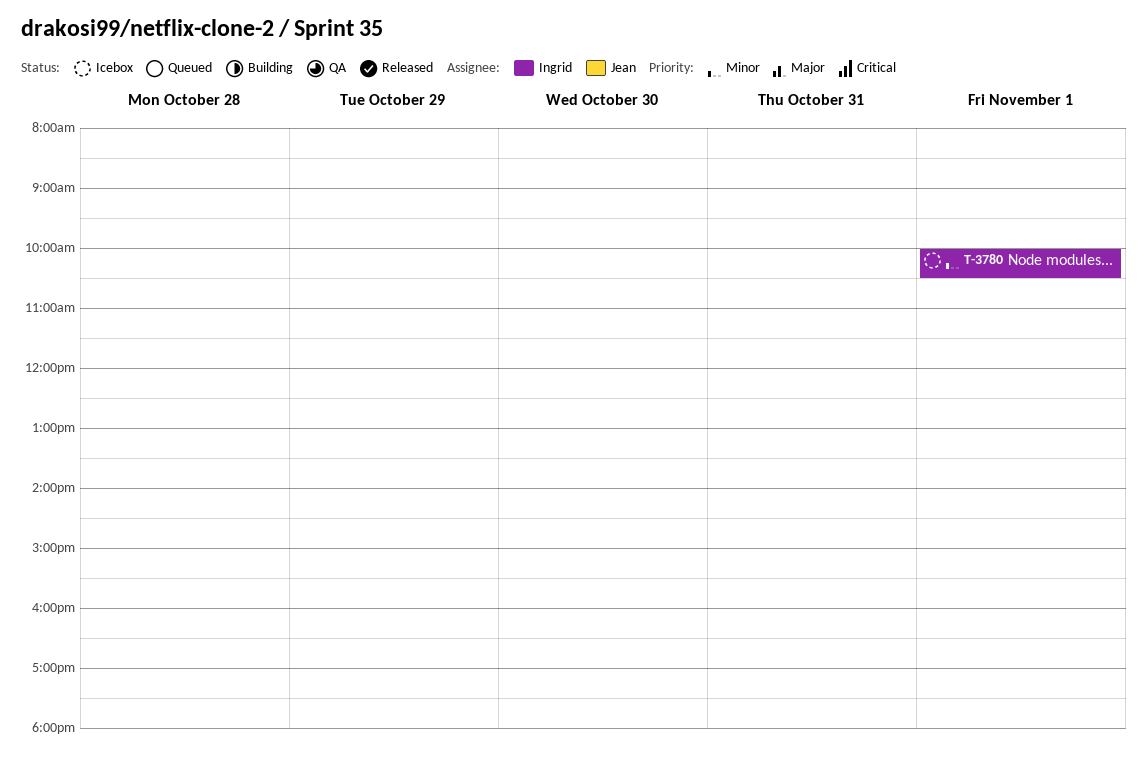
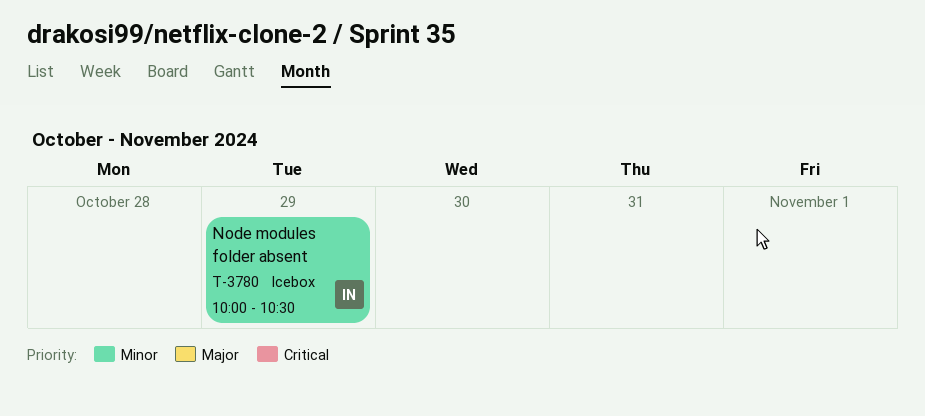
T-3780, day: Nov 1 -> Oct 29

